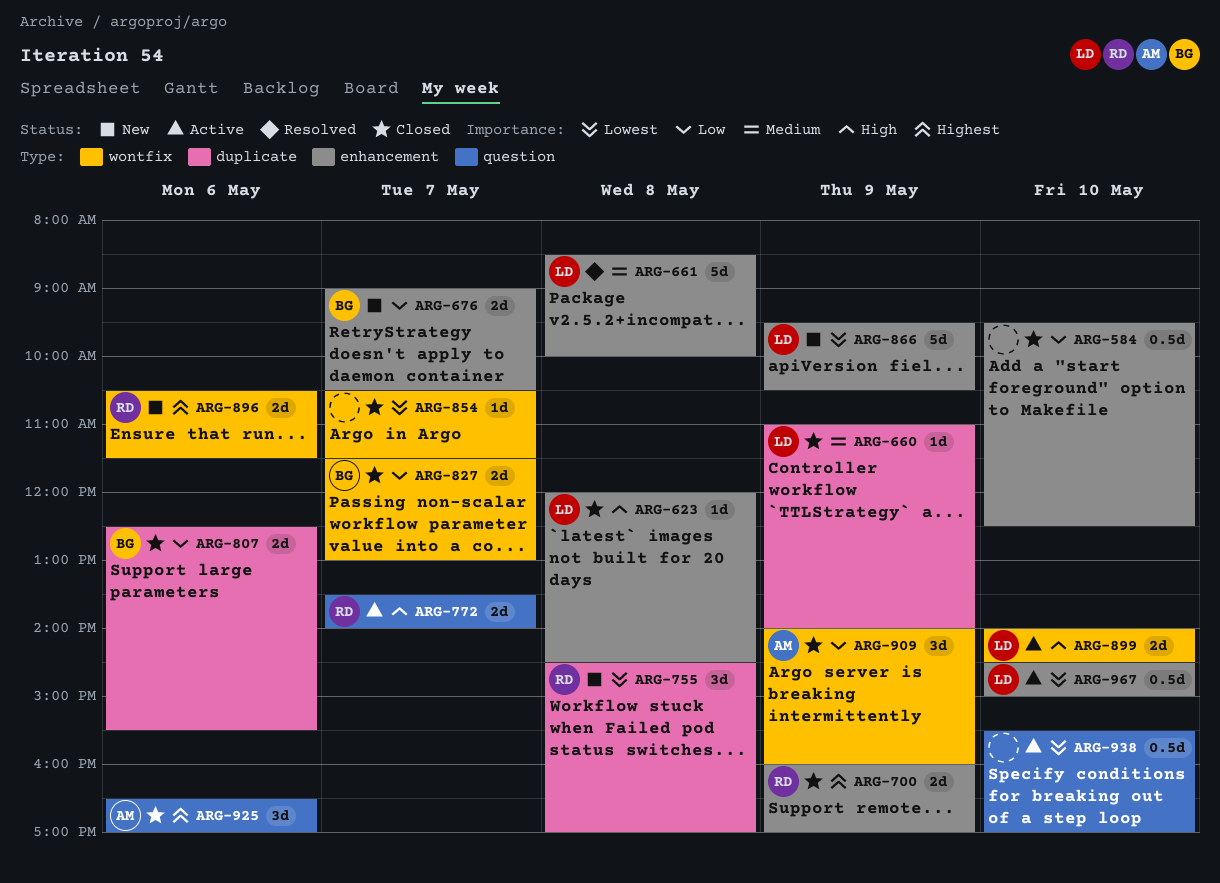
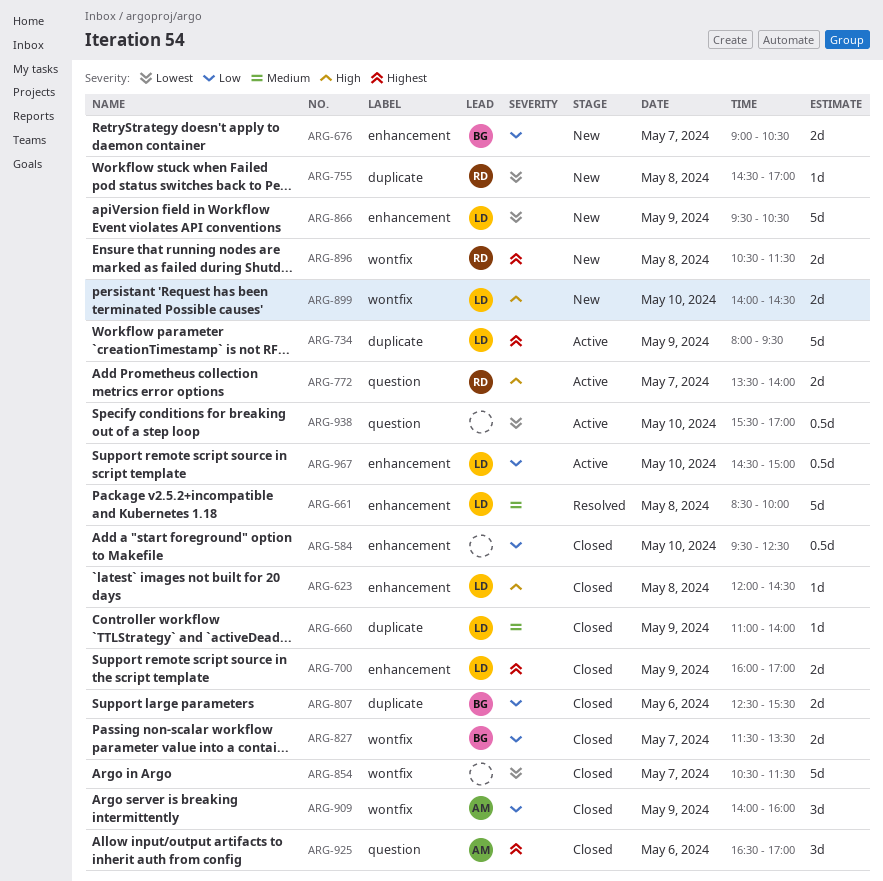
ARG-700, owner: RD -> LD
ARG-734: none -> present
ARG-755, estimate: 3d -> 1d
ARG-827, ends: 13:00 -> 13:30
ARG-854, estimate: 1d -> 5d
ARG-896, day: May 6 -> May 8
ARG-899, status: Active -> New
ARG-967, priority: Lowest -> Low

